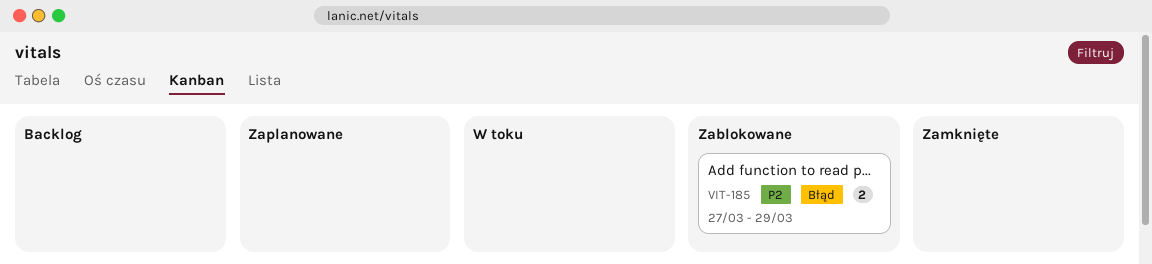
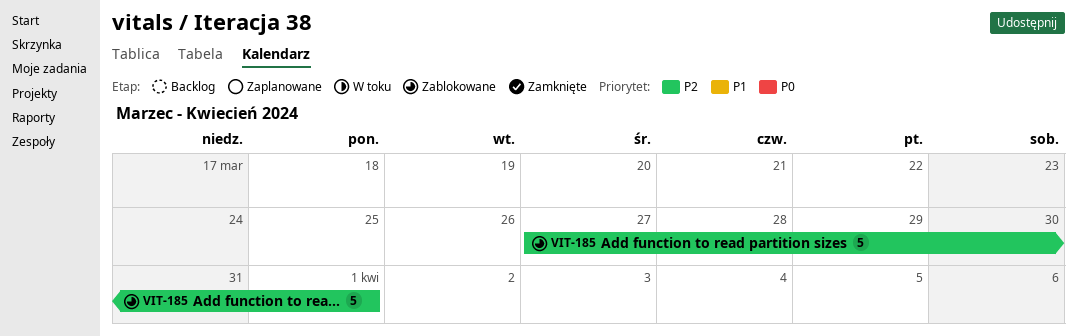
VIT-185, estimate: 2 -> 5
VIT-185, due: Mar 29 -> Apr 1

